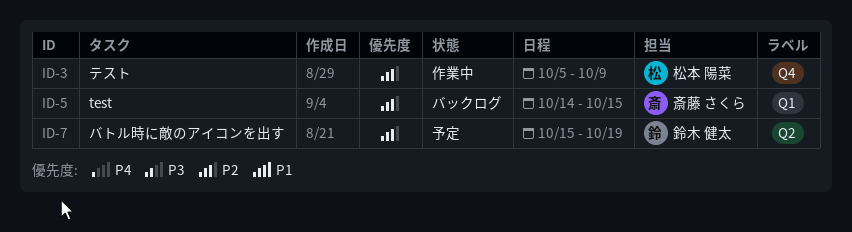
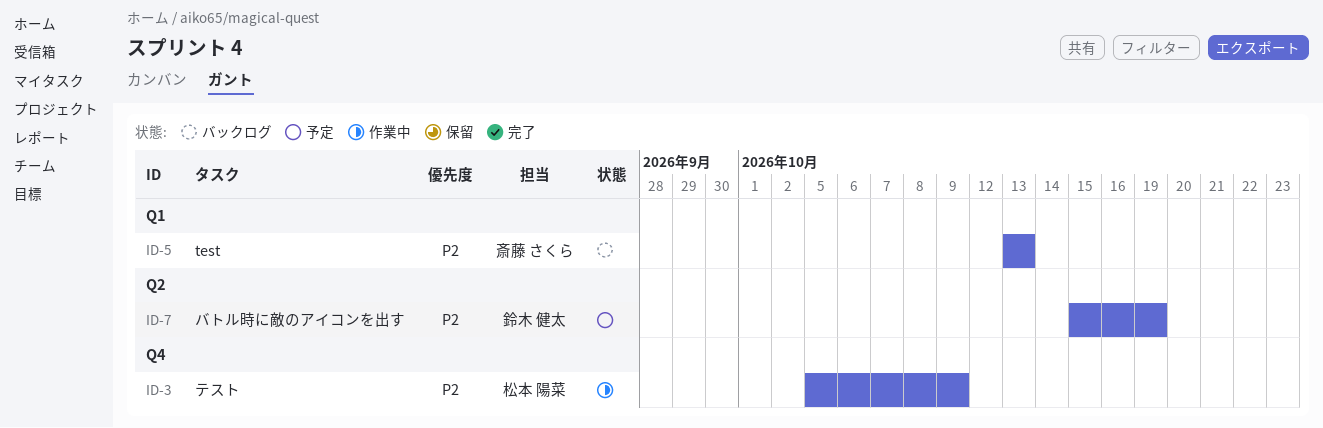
ID-5, start: Oct 14 -> Oct 13
ID-5, due: Oct 15 -> Oct 13

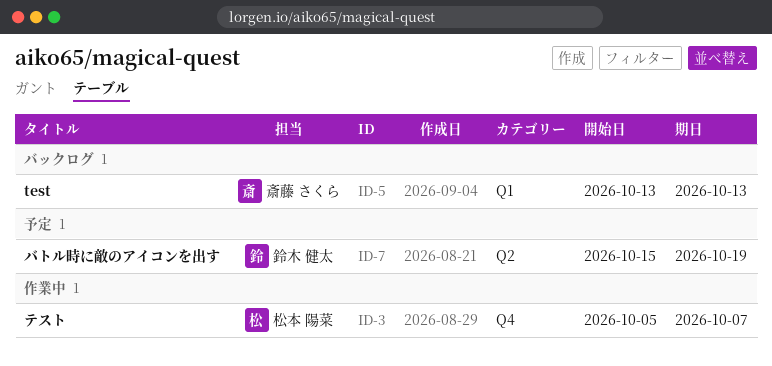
ID-3, due: Oct 9 -> Oct 7

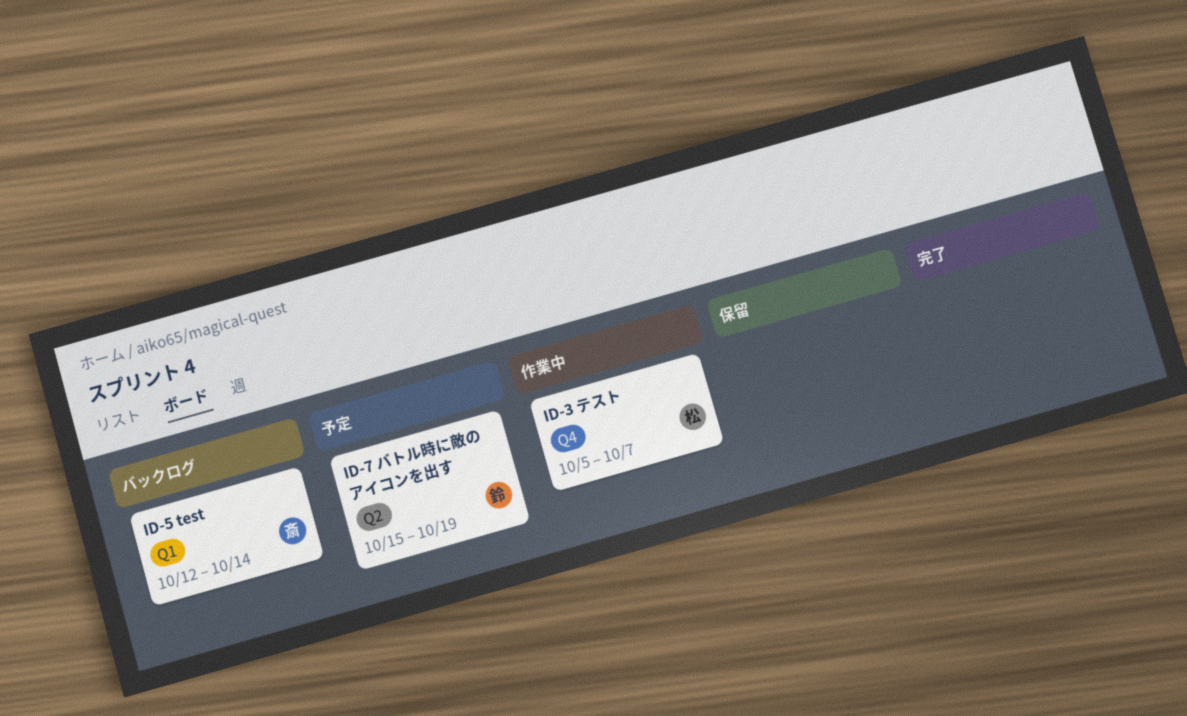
ID-5, start: Oct 13 -> Oct 12
ID-5, due: Oct 13 -> Oct 14

